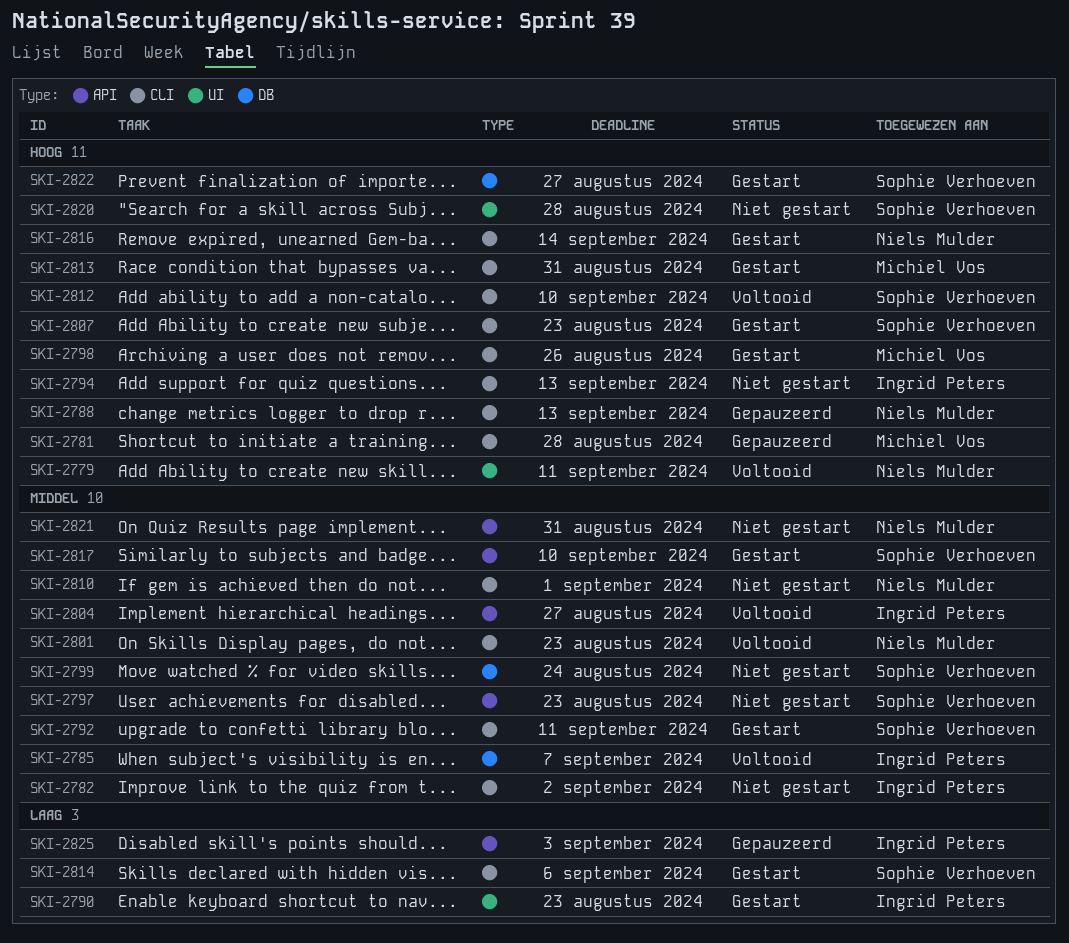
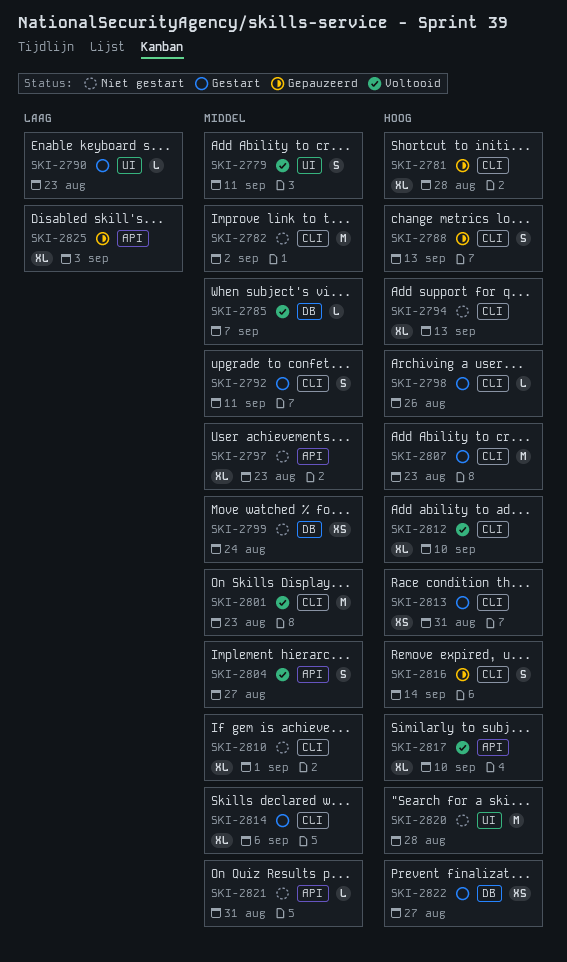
SKI-2779, priority: Hoog -> Middel
SKI-2814, priority: Laag -> Middel
SKI-2816, status: Gestart -> Gepauzeerd
SKI-2817, status: Gestart -> Voltooid
SKI-2817, priority: Middel -> Hoog

